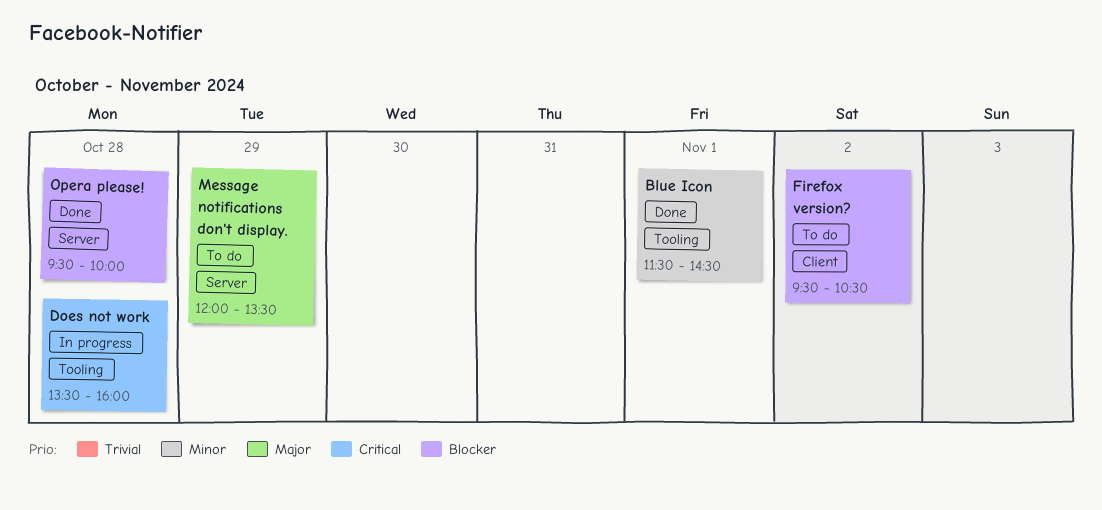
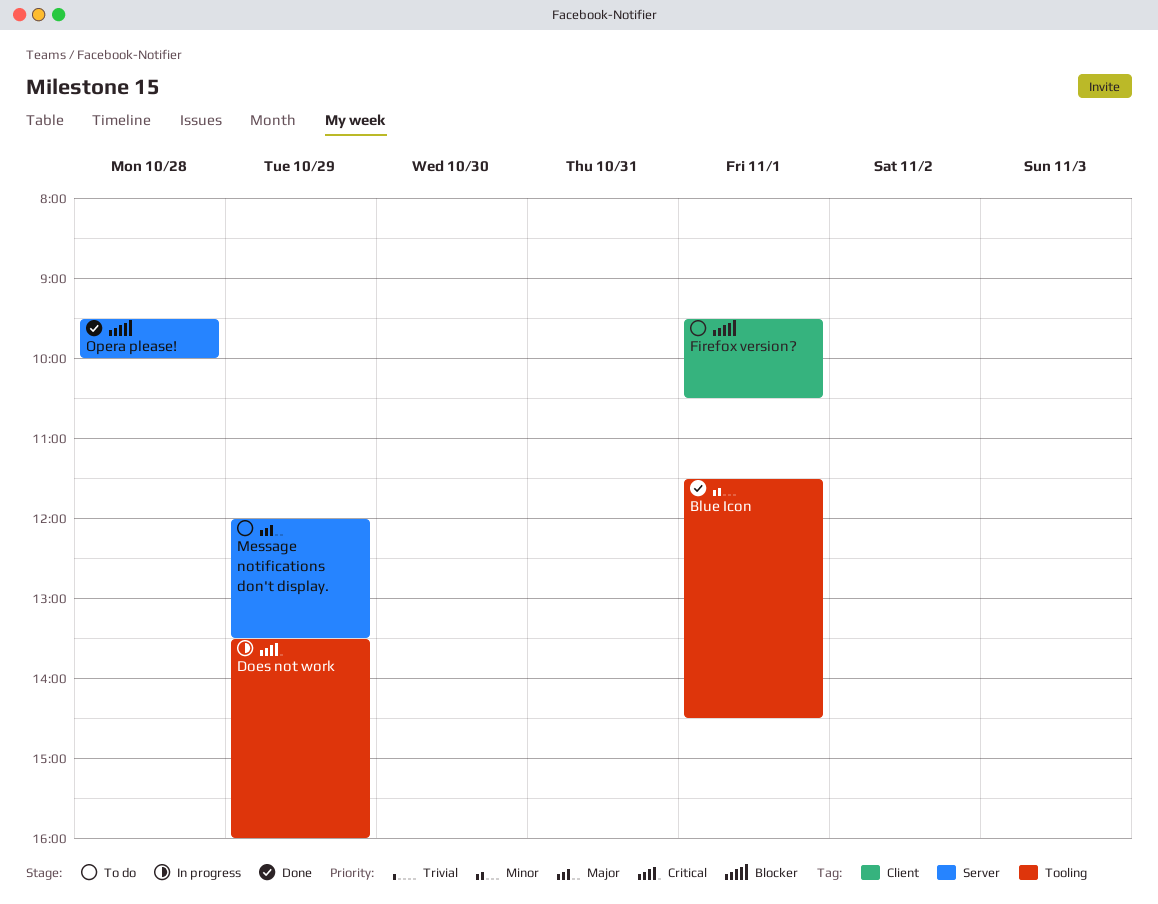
Does not work, day: Oct 28 -> Oct 29
Firefox version?, day: Nov 2 -> Nov 1

